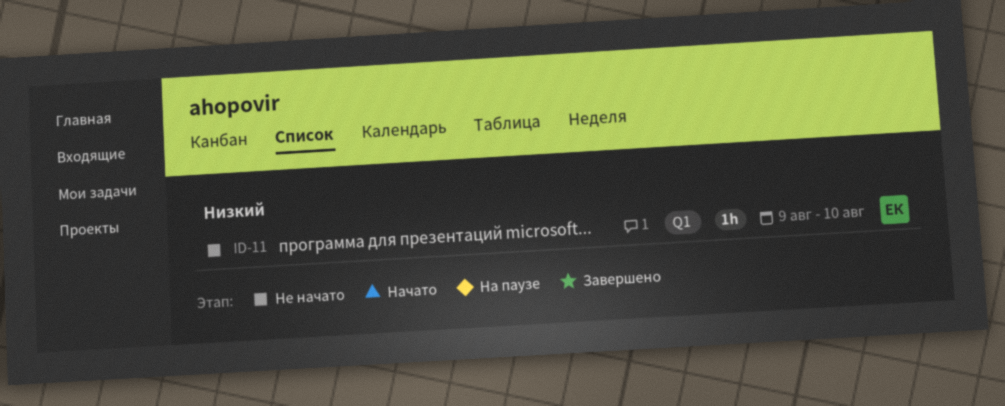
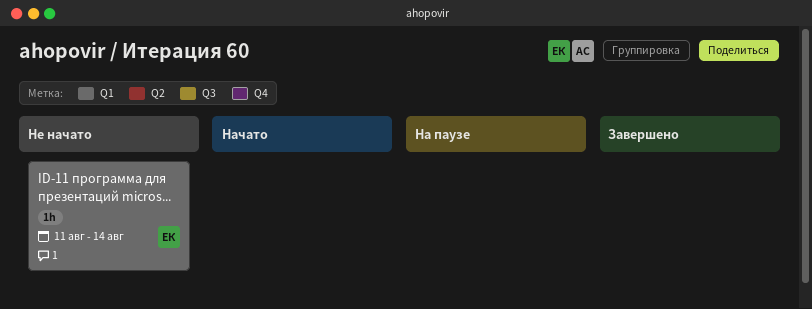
ID-11, start: Aug 9 -> Aug 11
ID-11, due: Aug 10 -> Aug 14

